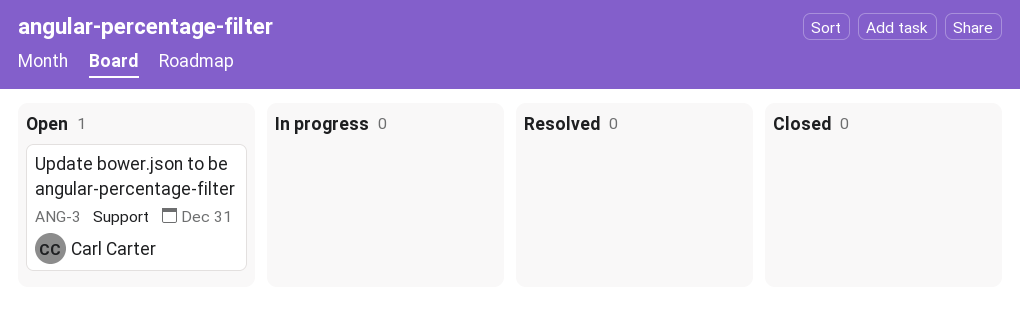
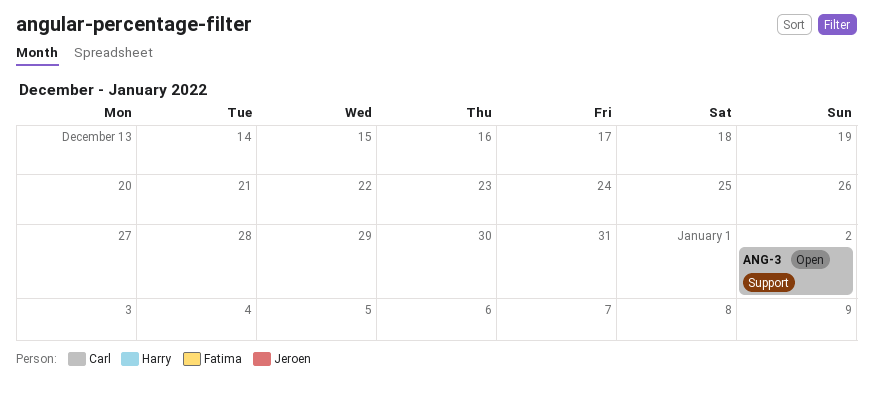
ANG-3, due: Dec 31 -> Jan 2

